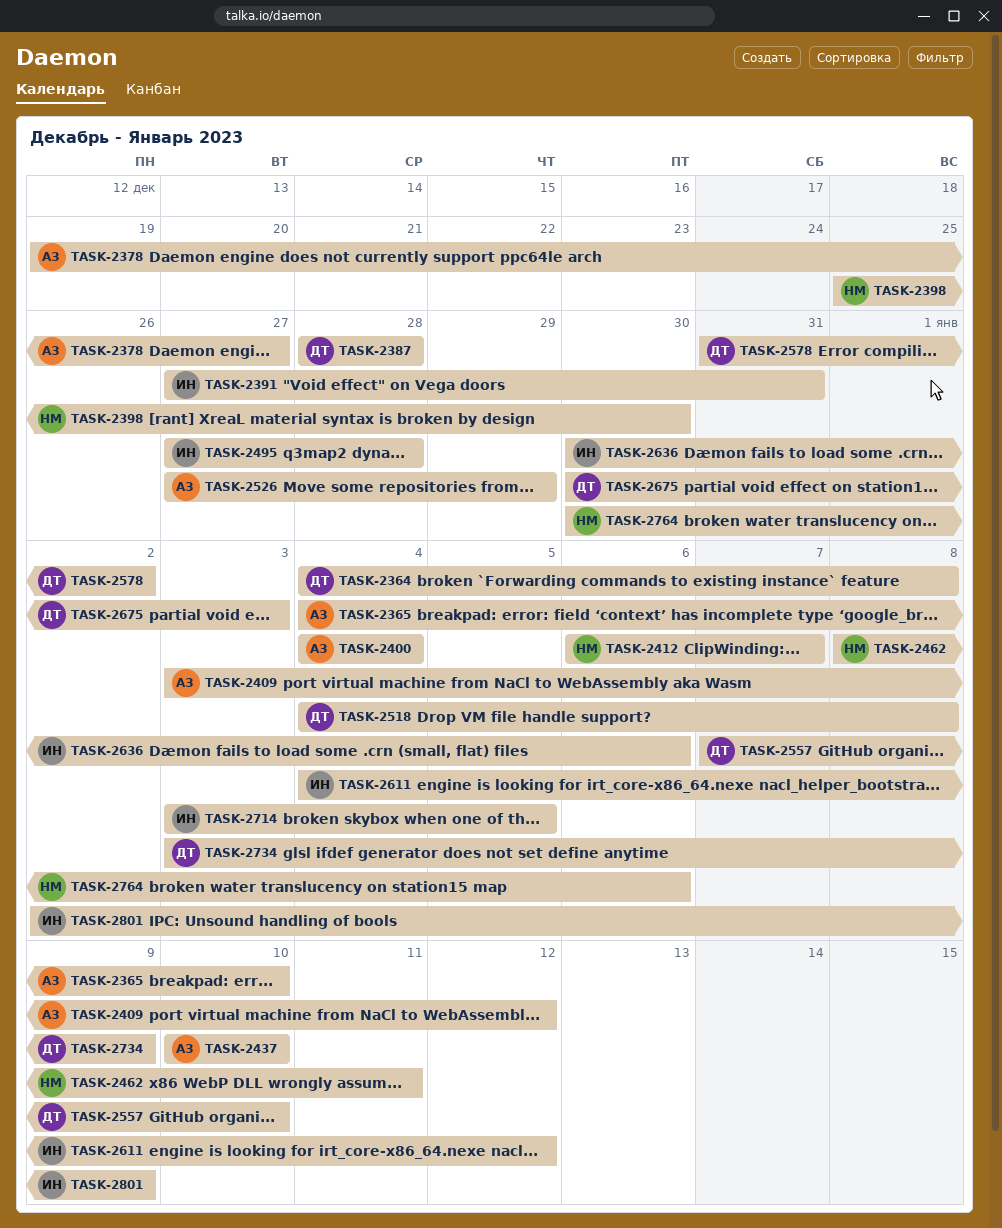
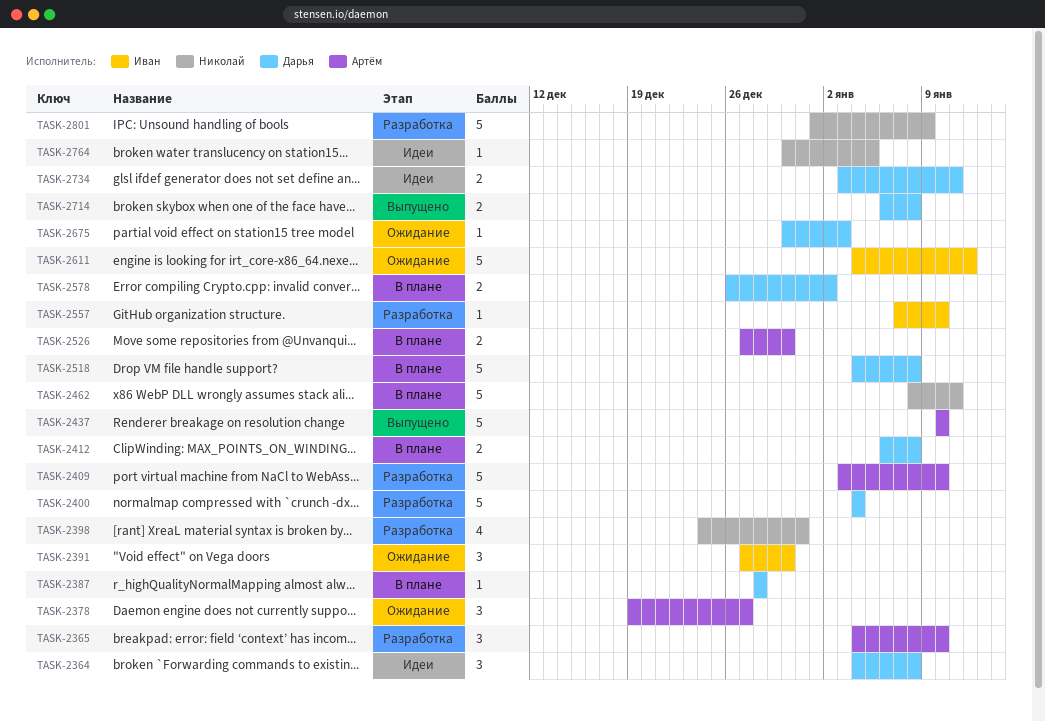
TASK-2391, due: Dec 31 -> Dec 30
TASK-2398, start: Dec 25 -> Dec 24
TASK-2398, due: Dec 30 -> Dec 31
TASK-2400, owner: Артём -> Дарья
TASK-2409, due: Jan 12 -> Jan 10
TASK-2412, owner: Николай -> Дарья
TASK-2412, due: Jan 7 -> Jan 8
TASK-2495: present -> none
TASK-2526, due: Dec 29 -> Dec 30
TASK-2557, owner: Дарья -> Иван
TASK-2578, start: Dec 31 -> Dec 26
TASK-2636: present -> none
TASK-2714, owner: Иван -> Дарья
TASK-2714, start: Jan 3 -> Jan 6
TASK-2714, due: Jan 5 -> Jan 8
TASK-2734, due: Jan 9 -> Jan 11
TASK-2764, due: Jan 6 -> Jan 5
TASK-2801, owner: Иван -> Николай
TASK-2801, start: Jan 2 -> Jan 1

